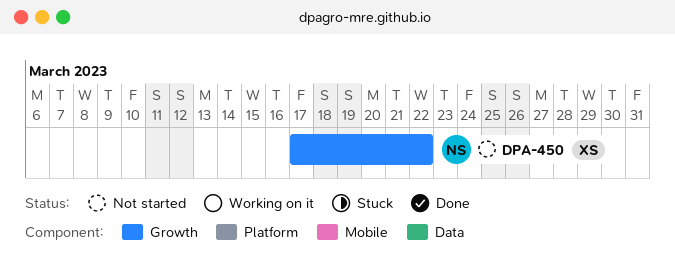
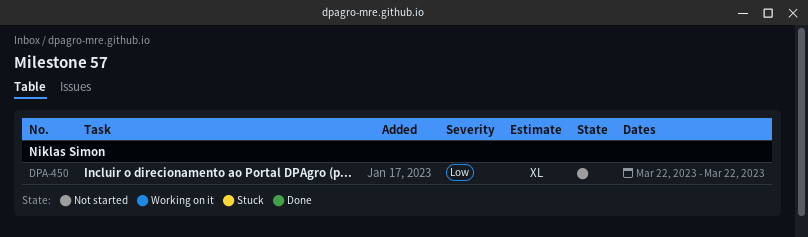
DPA-450, estimate: XS -> XL
DPA-450, start: Mar 17 -> Mar 22

